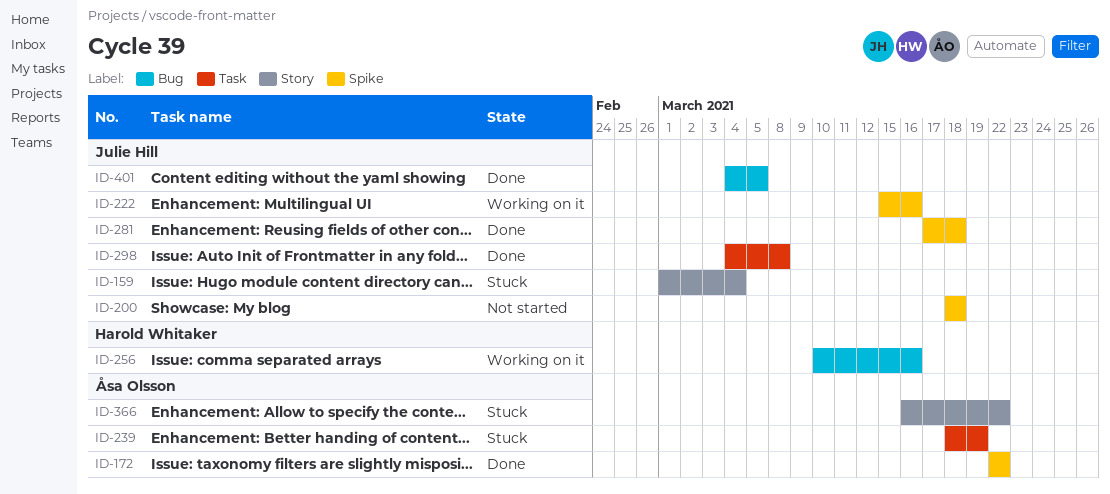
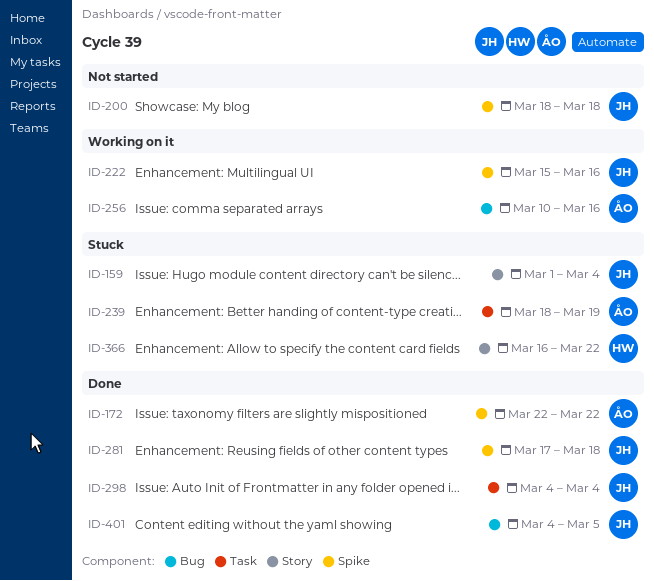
ID-256, owner: Harold Whitaker -> Åsa Olsson
ID-298, due: Mar 8 -> Mar 4
ID-366, owner: Åsa Olsson -> Harold Whitaker

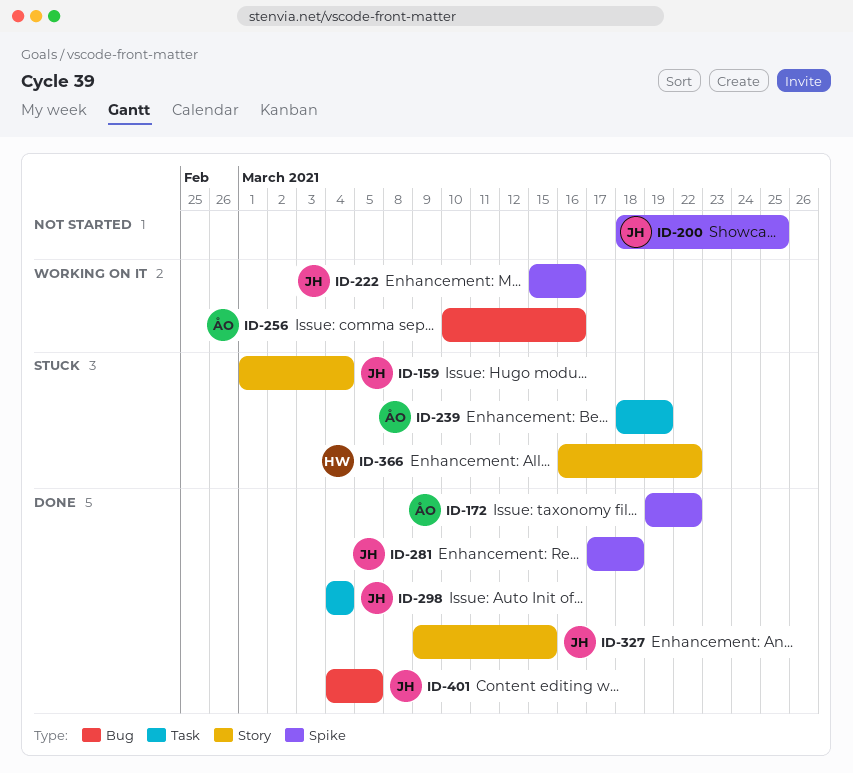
ID-172, start: Mar 22 -> Mar 19
ID-200, due: Mar 18 -> Mar 25
ID-327: none -> present

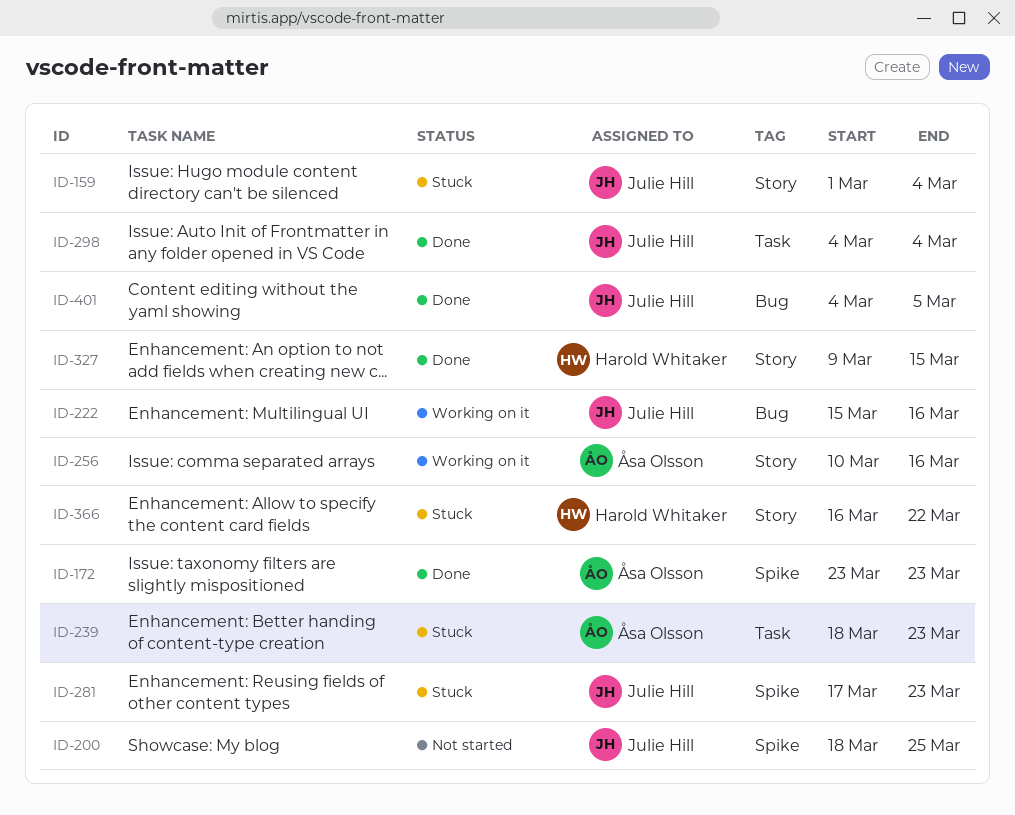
ID-172, start: Mar 19 -> Mar 23
ID-172, due: Mar 22 -> Mar 23
ID-222, label: Spike -> Bug
ID-239, due: Mar 19 -> Mar 23
ID-256, label: Bug -> Story
ID-281, status: Done -> Stuck
ID-281, due: Mar 18 -> Mar 23
ID-327, owner: Julie Hill -> Harold Whitaker

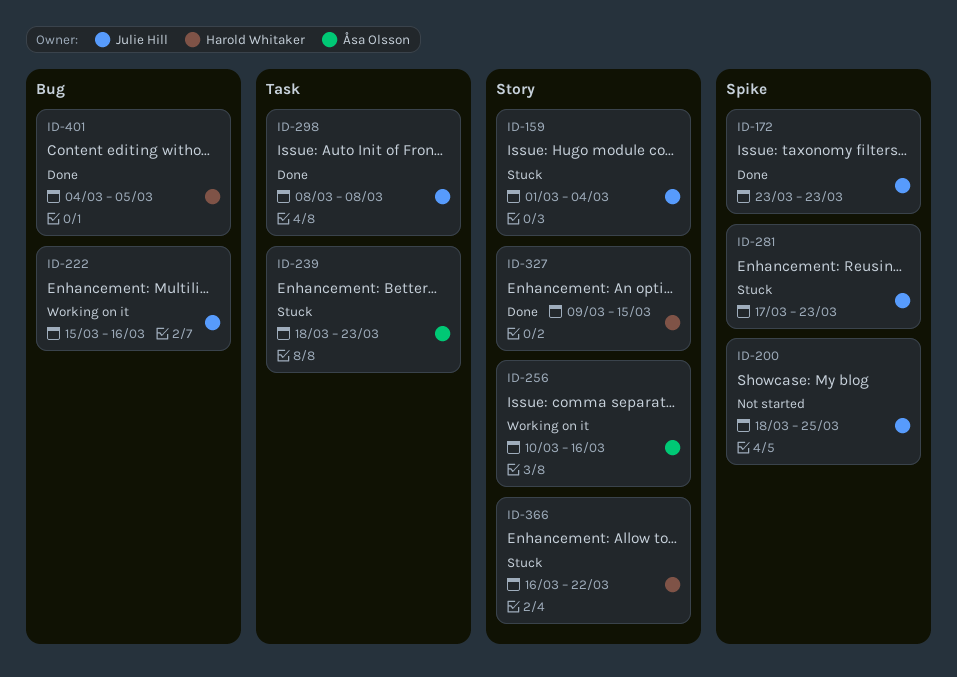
ID-172, owner: Åsa Olsson -> Julie Hill
ID-298, start: Mar 4 -> Mar 8
ID-298, due: Mar 4 -> Mar 8
ID-401, owner: Julie Hill -> Harold Whitaker

